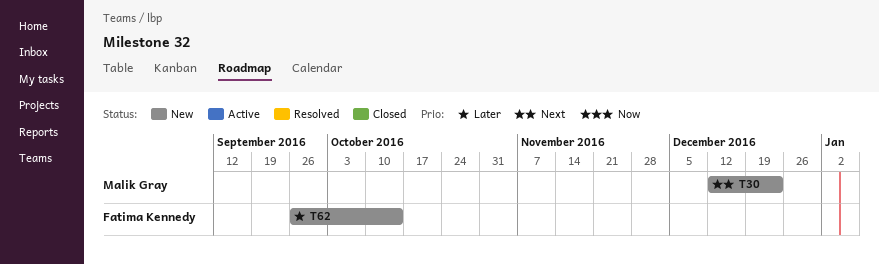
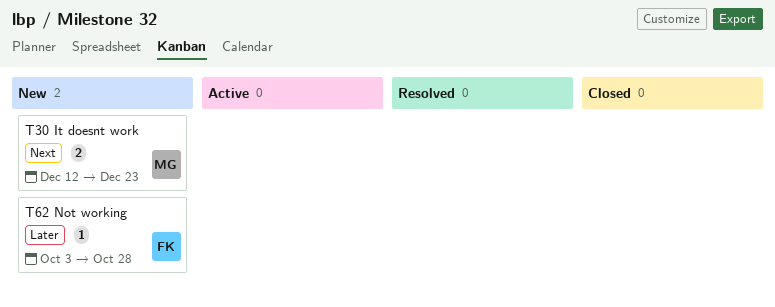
T62, start: Sep 26 -> Oct 3
T62, due: Oct 14 -> Oct 28

